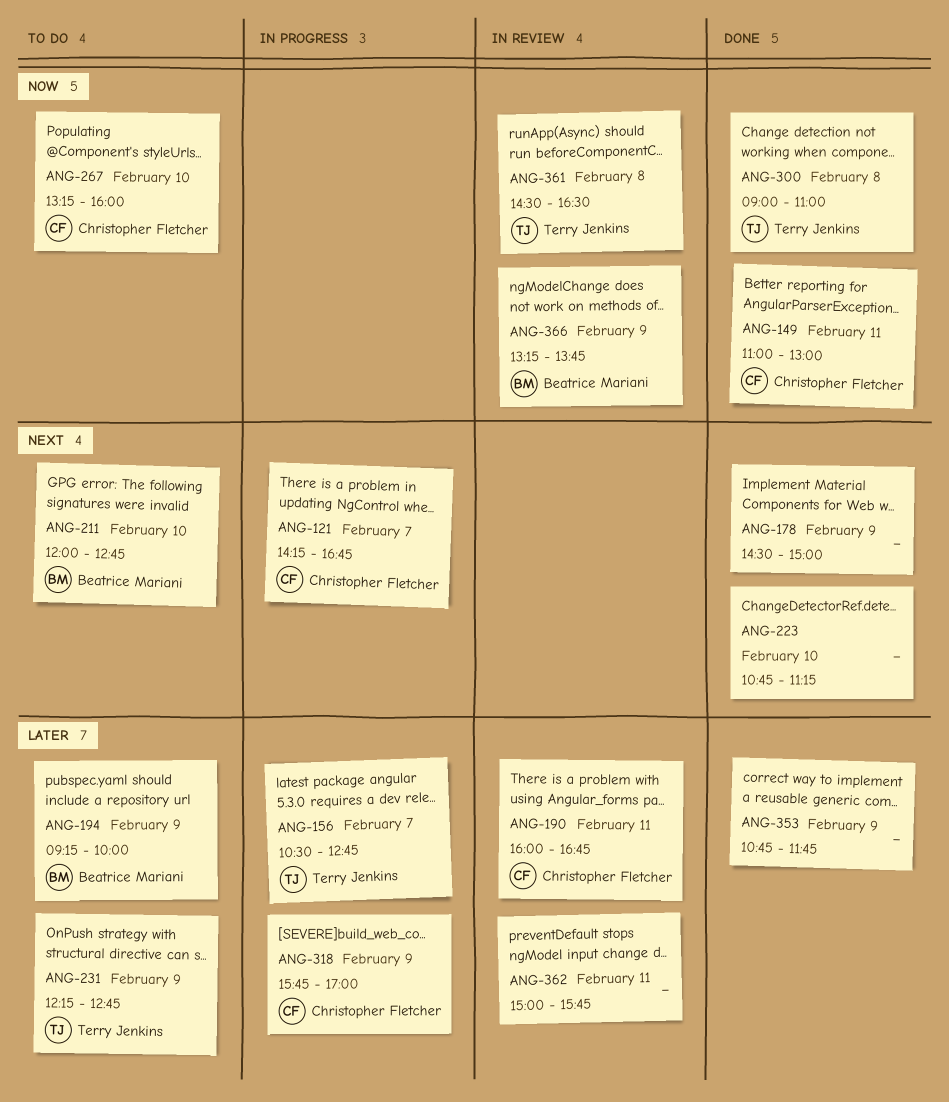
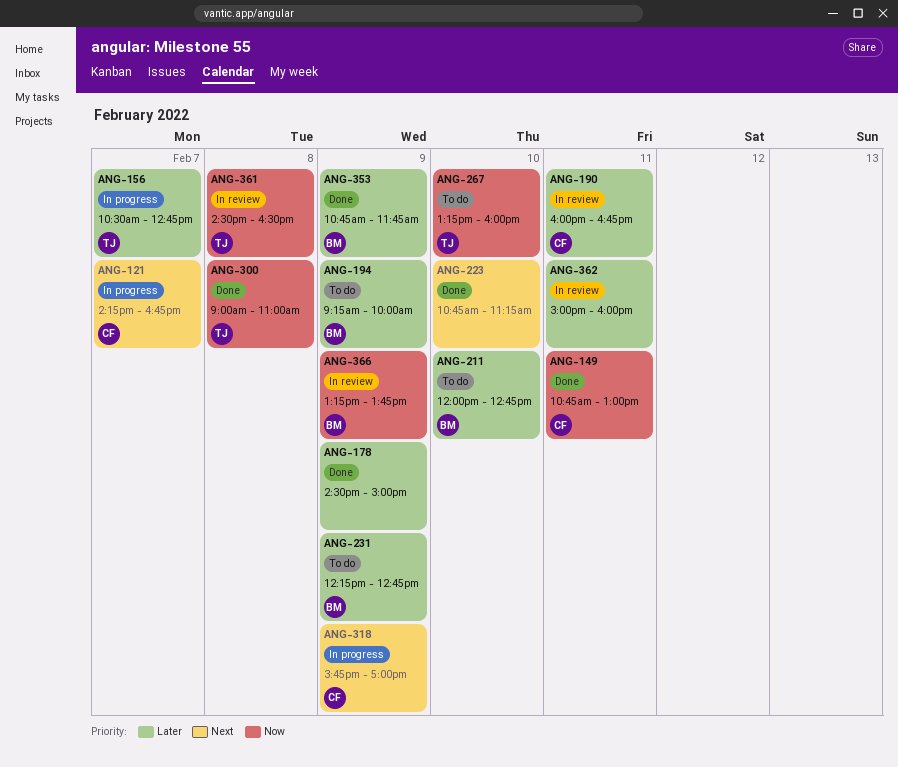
ANG-149, begins: 11:00 -> 10:45
ANG-178, priority: Next -> Later
ANG-211, priority: Next -> Later
ANG-231, owner: Terry Jenkins -> Beatrice Mariani
ANG-267, owner: Christopher Fletcher -> Terry Jenkins
ANG-318, priority: Later -> Next
ANG-353, owner: none -> Beatrice Mariani
ANG-362, ends: 15:45 -> 16:00

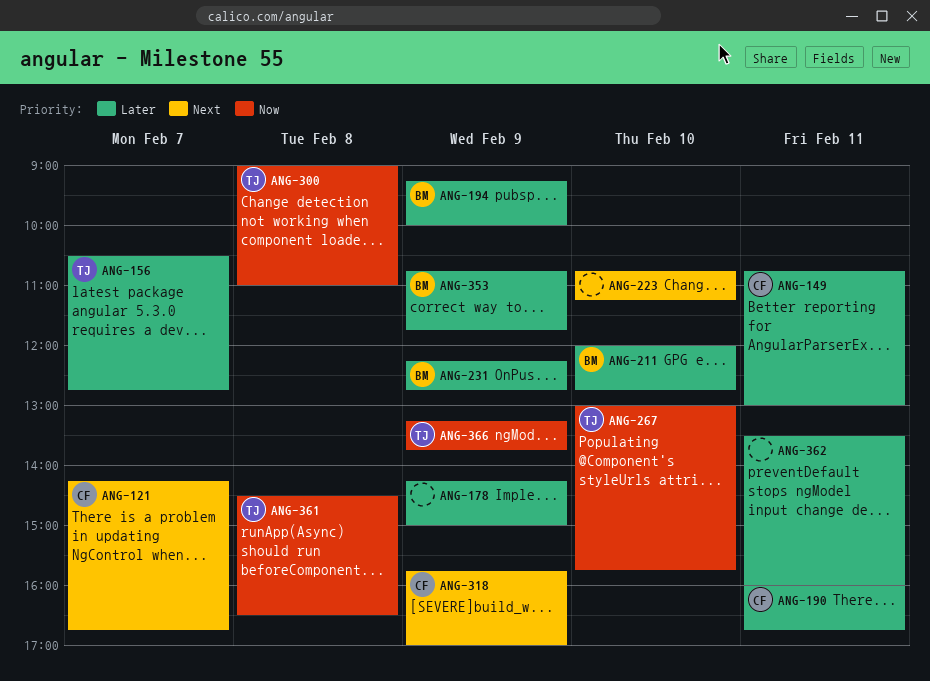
ANG-149, priority: Now -> Later
ANG-178, begins: 14:30 -> 14:15
ANG-267, begins: 13:15 -> 13:00
ANG-267, ends: 16:00 -> 15:45
ANG-362, begins: 15:00 -> 13:30
ANG-366, owner: BM -> TJ

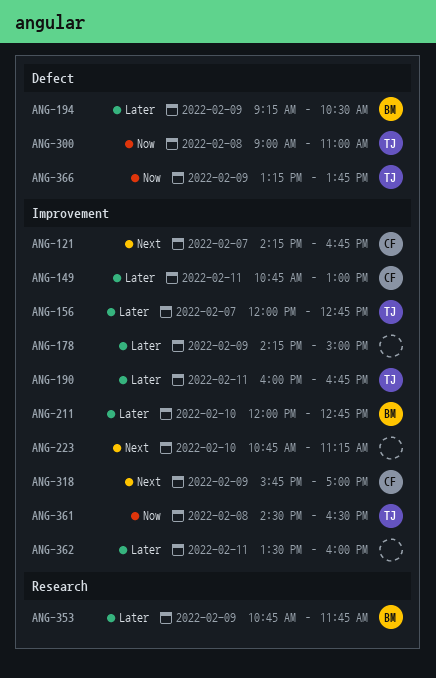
ANG-156, begins: 10:30 -> 12:00
ANG-190, owner: CF -> TJ
ANG-194, ends: 10:00 -> 10:30
ANG-231: present -> none
ANG-267: present -> none

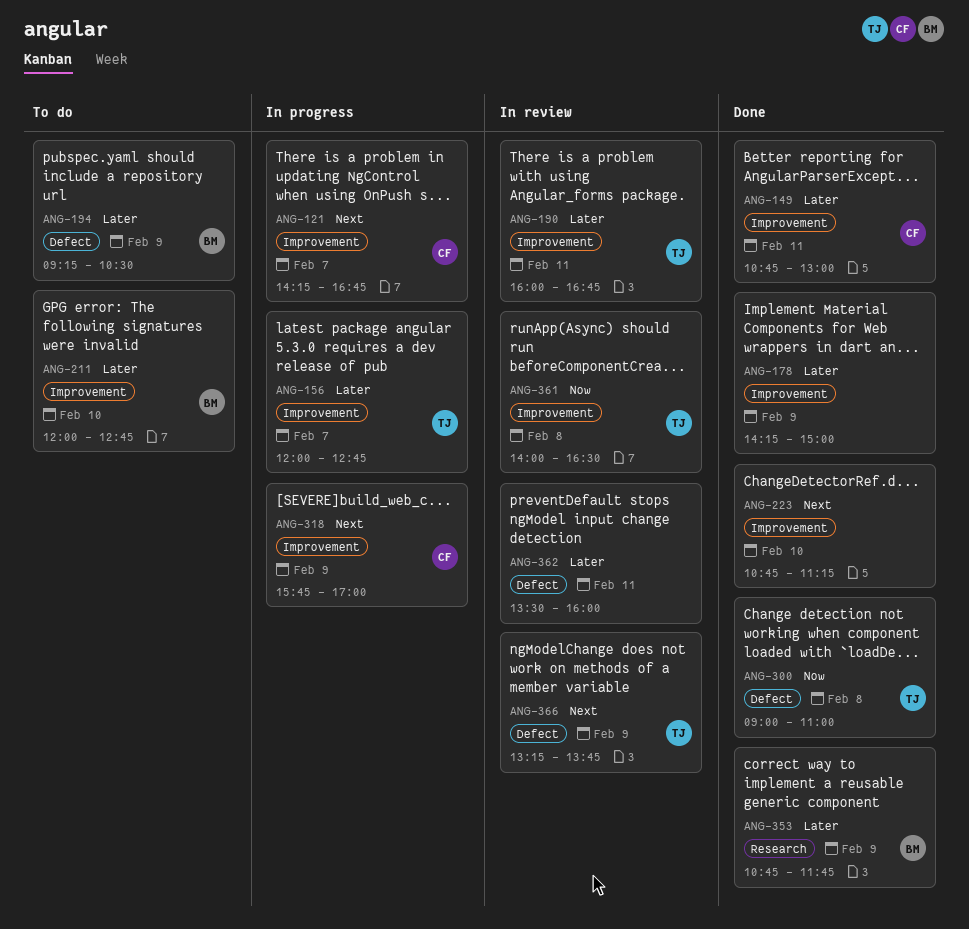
ANG-361, begins: 14:30 -> 14:00
ANG-362, label: Improvement -> Defect
ANG-366, priority: Now -> Next

